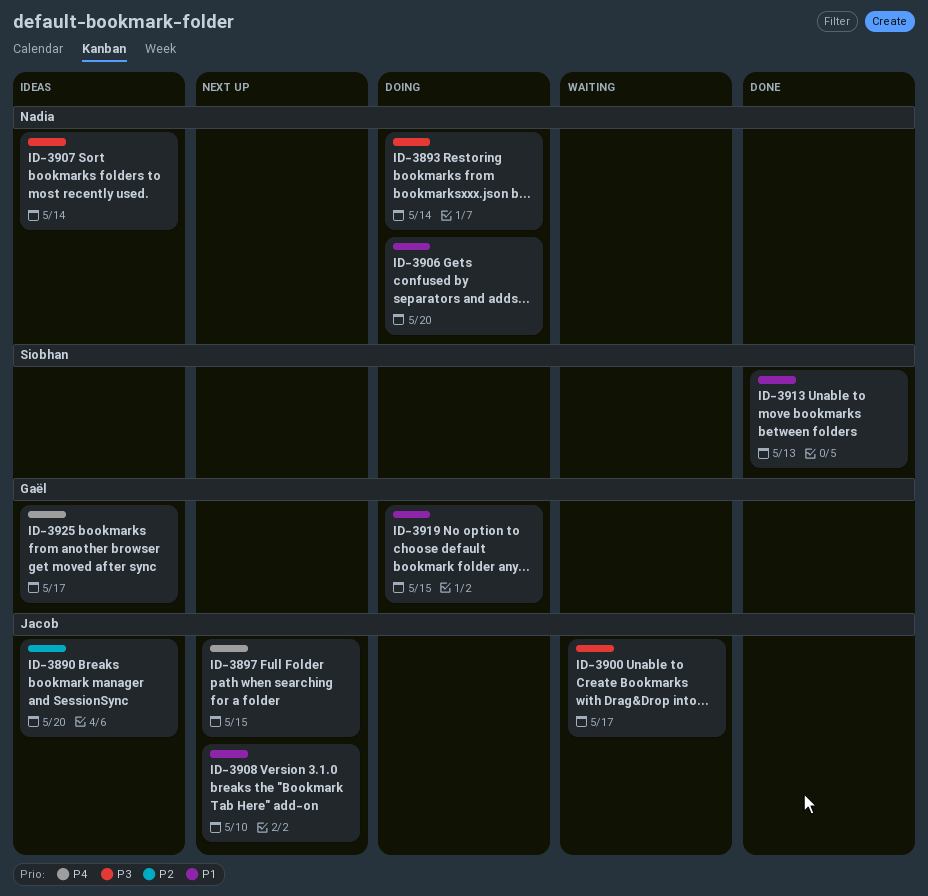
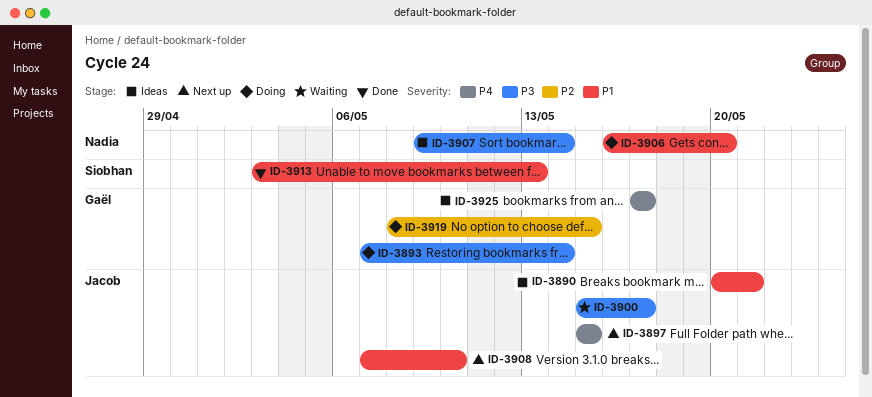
ID-3890, priority: P2 -> P1
ID-3890, due: May 20 -> May 21
ID-3893, owner: Nadia -> Gaël
ID-3919, priority: P1 -> P2

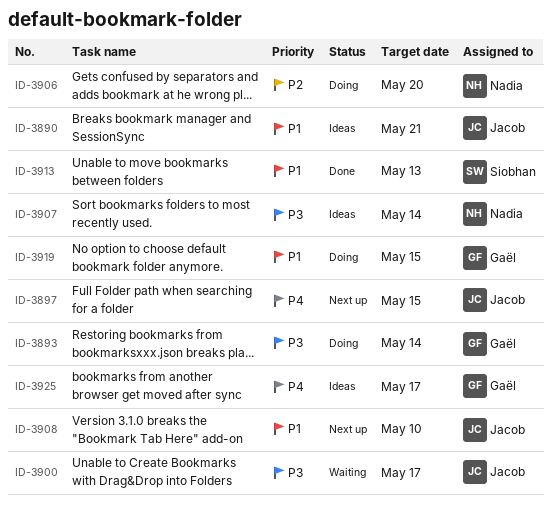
ID-3906, priority: P1 -> P2
ID-3919, priority: P2 -> P1

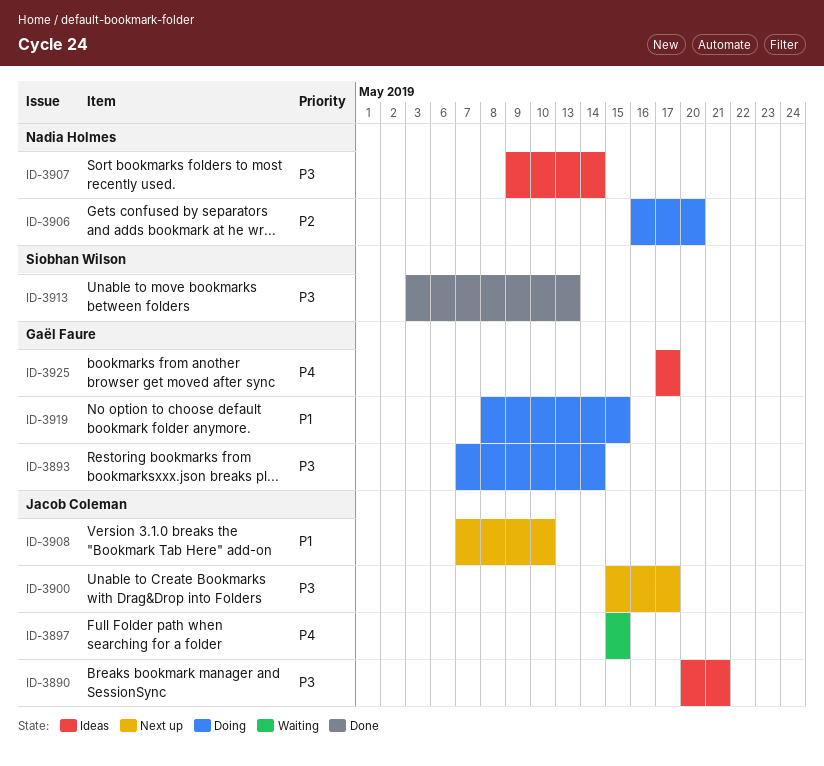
ID-3890, priority: P1 -> P3
ID-3897, status: Next up -> Waiting
ID-3900, status: Waiting -> Next up
ID-3913, priority: P1 -> P3

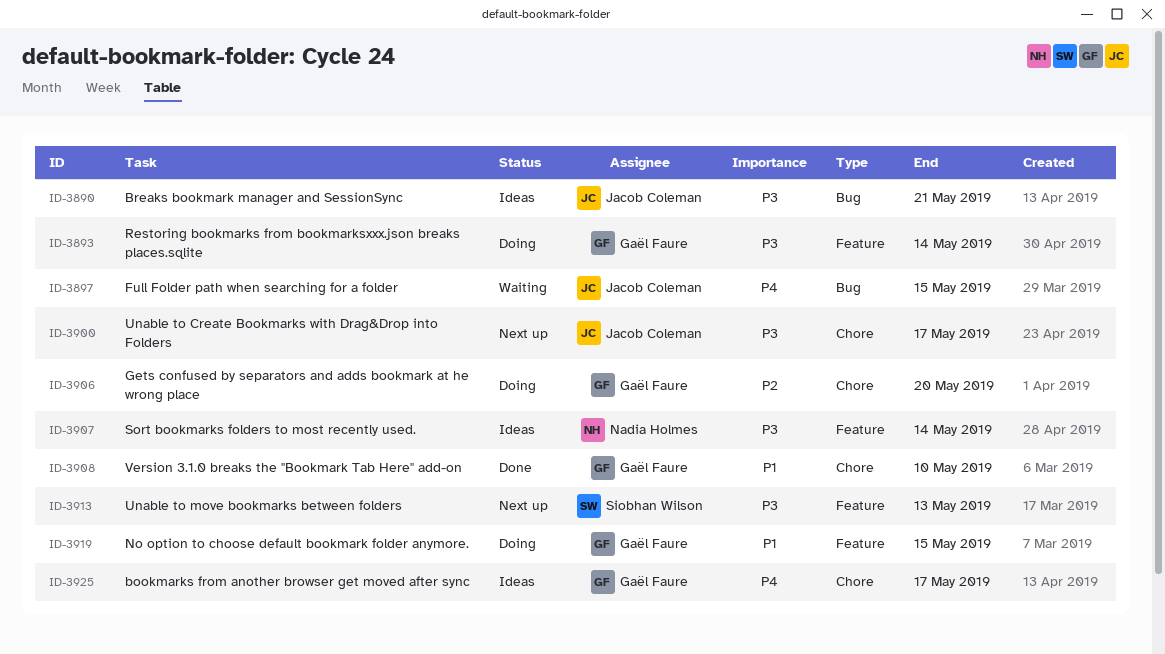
ID-3906, owner: Nadia Holmes -> Gaël Faure
ID-3908, status: Next up -> Done
ID-3908, owner: Jacob Coleman -> Gaël Faure
ID-3913, status: Done -> Next up

